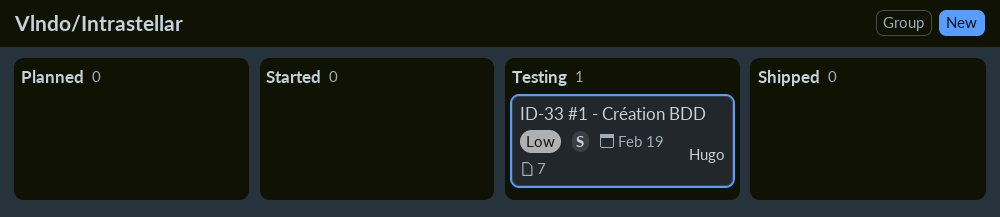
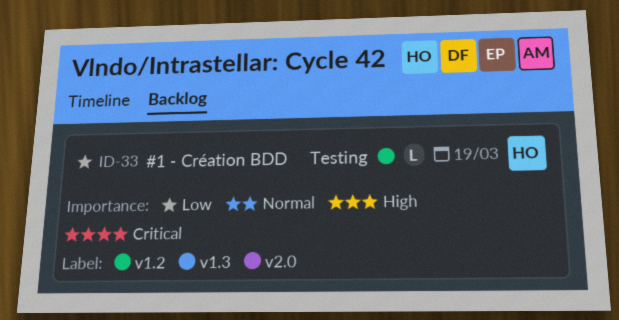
ID-33, estimate: S -> L
ID-33, due: Feb 19 -> Mar 19

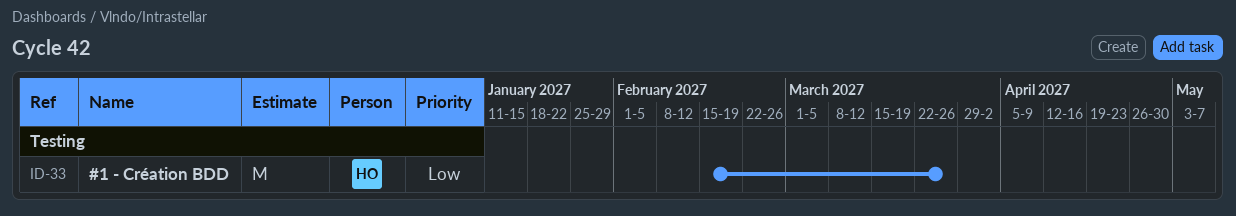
ID-33, estimate: L -> M
ID-33, due: Mar 19 -> Mar 26

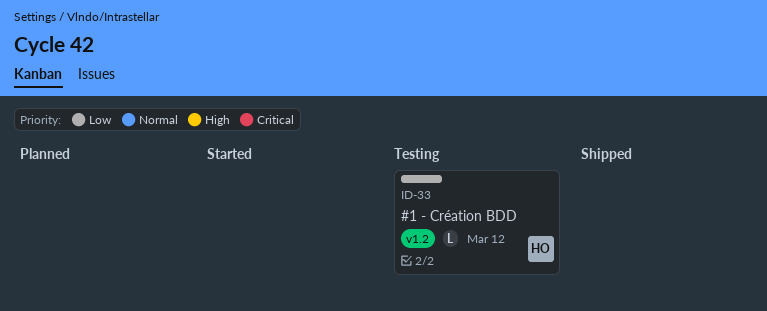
ID-33, estimate: M -> L
ID-33, due: Mar 26 -> Mar 12

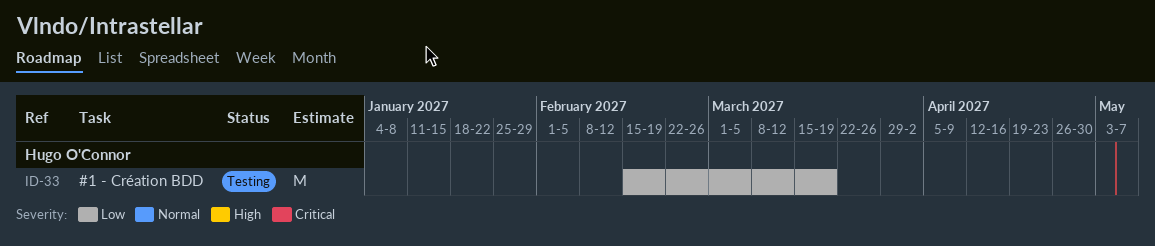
ID-33, estimate: L -> M
ID-33, due: Mar 12 -> Mar 19

